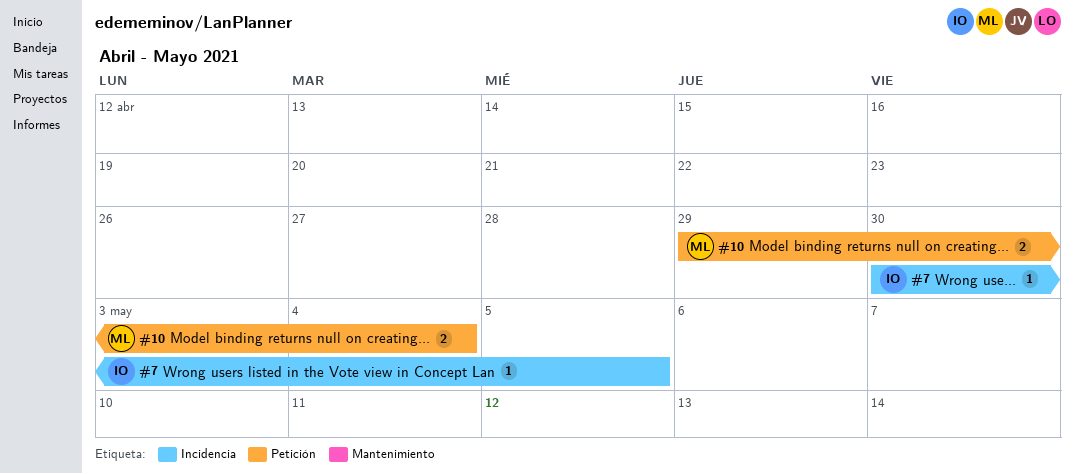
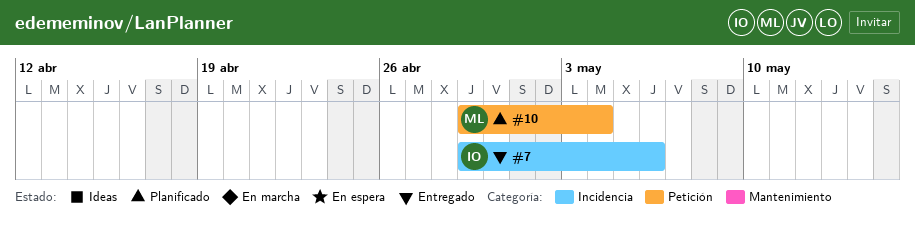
#7, start: Apr 30 -> Apr 29
#7, due: May 5 -> May 6

